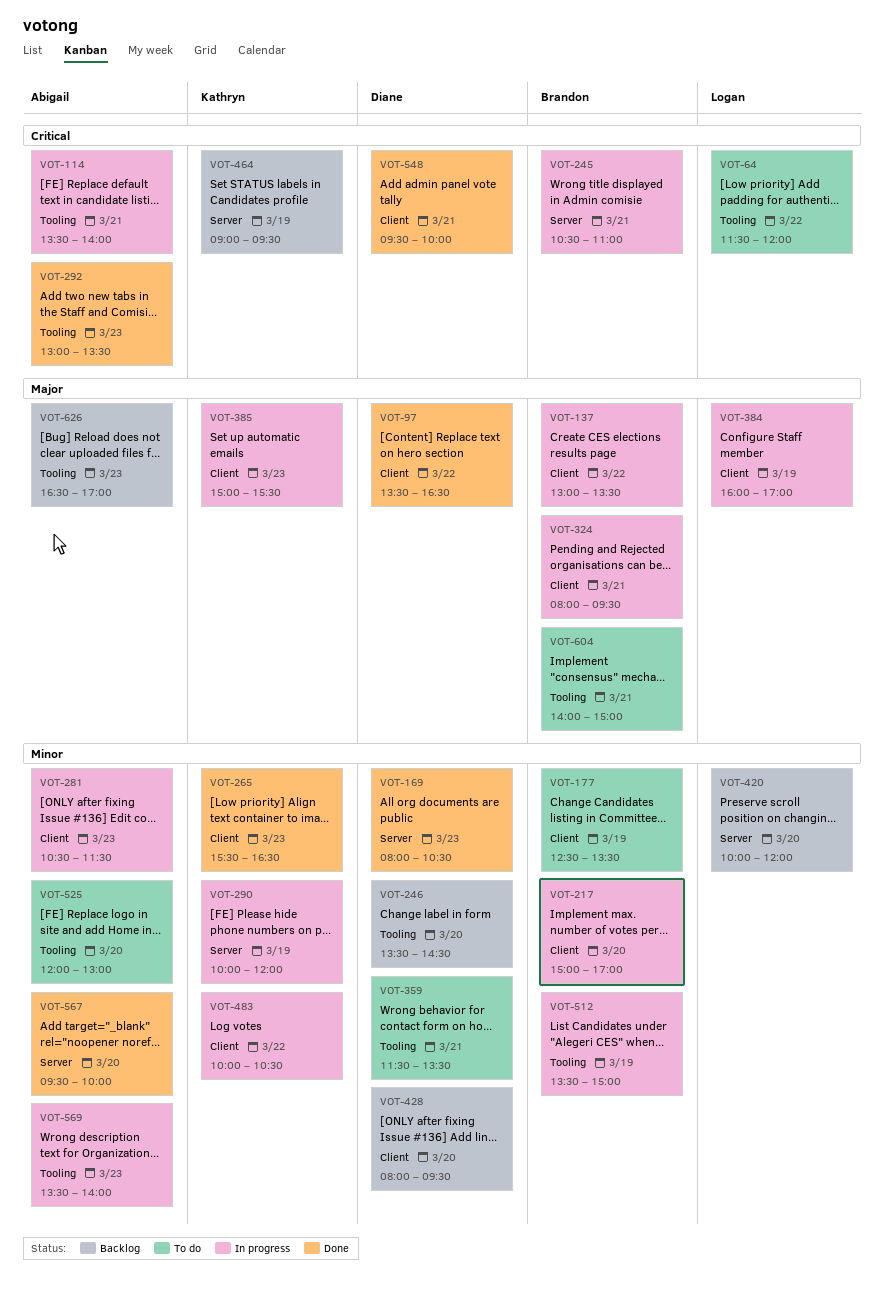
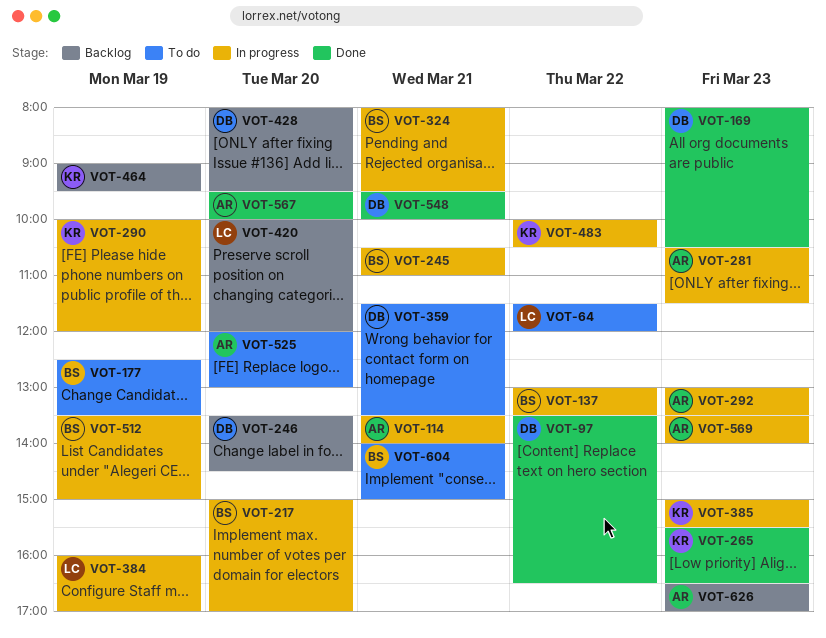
VOT-292, status: Done -> In progress

